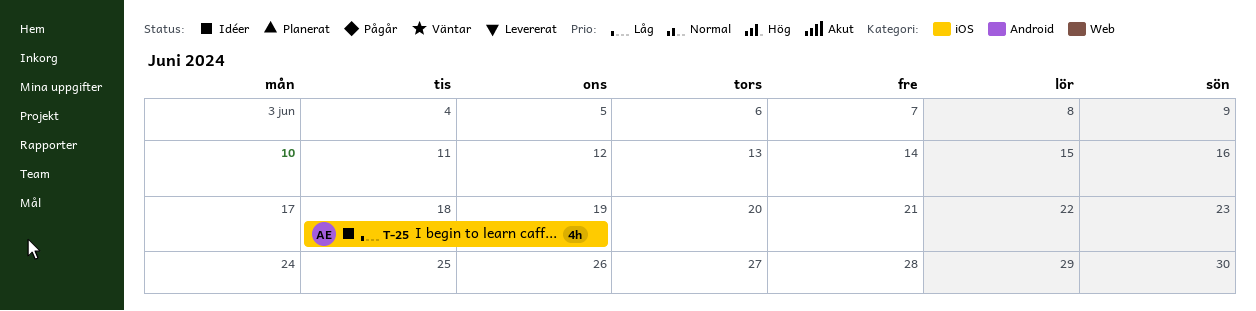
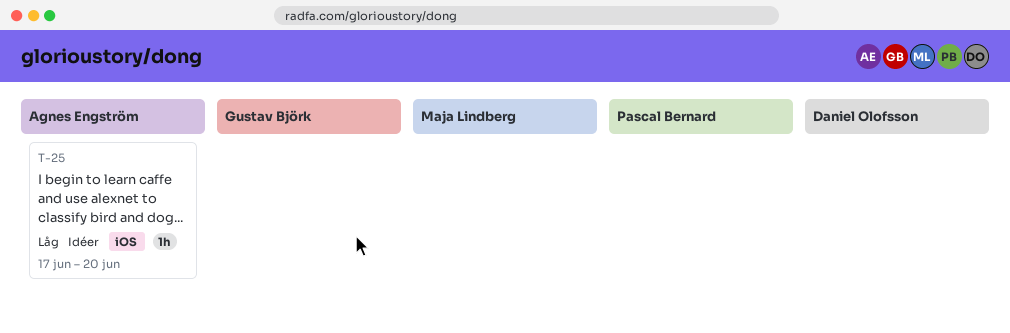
T-25, estimate: 4h -> 1h
T-25, start: Jun 18 -> Jun 17
T-25, due: Jun 19 -> Jun 20

